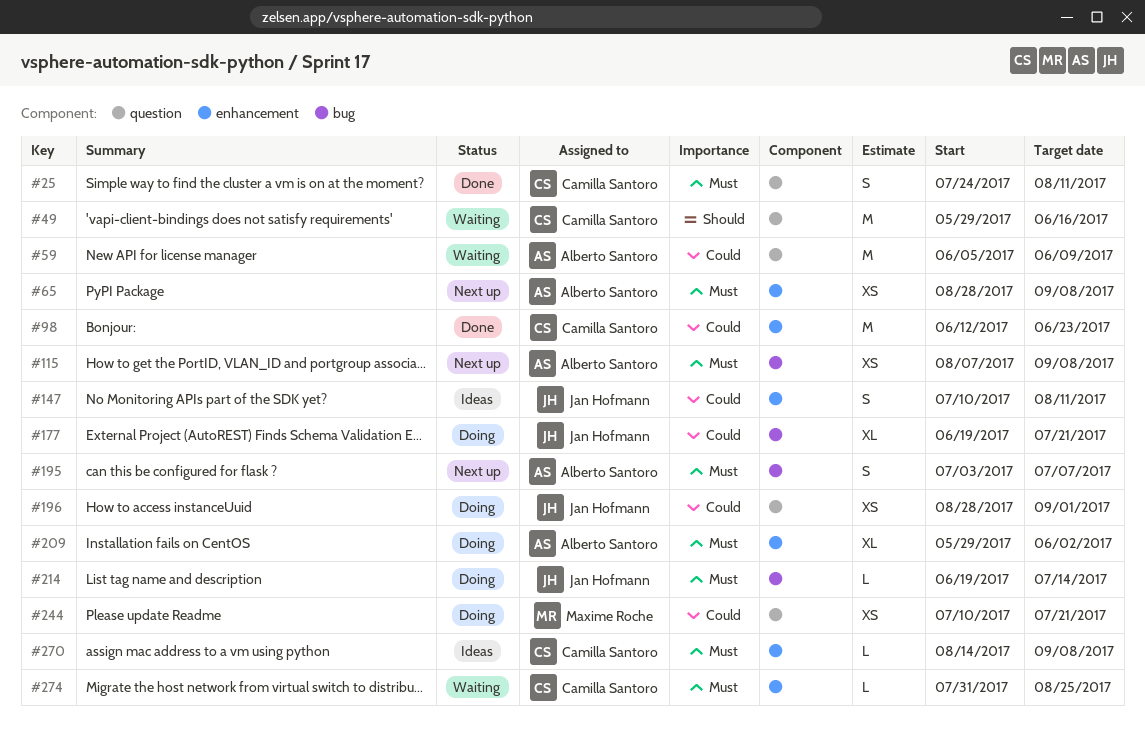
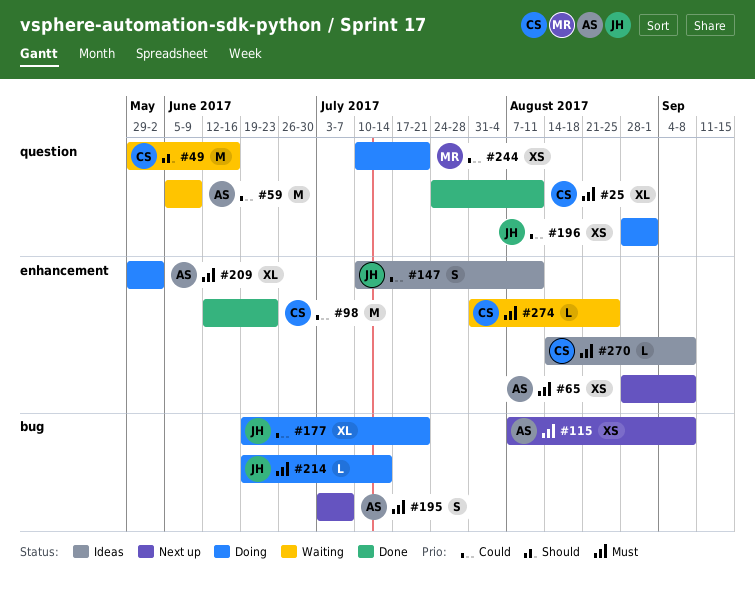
#25, estimate: S -> XL

